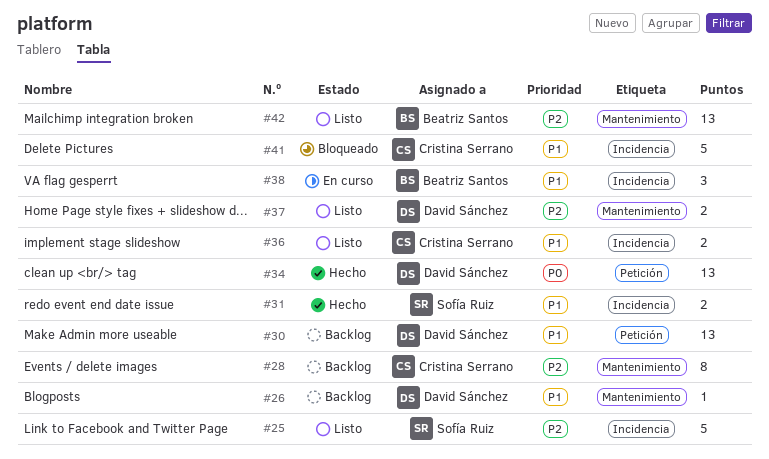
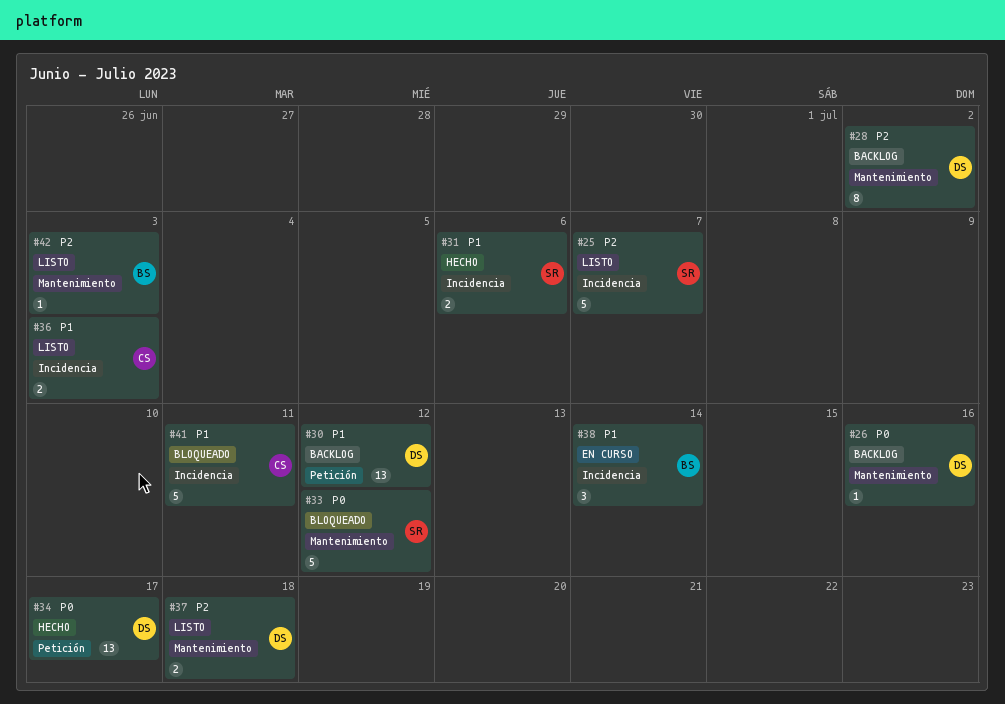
#26, priority: P1 -> P0
#28, owner: Cristina Serrano -> David Sánchez
#33: none -> present
#42, estimate: 13 -> 1

